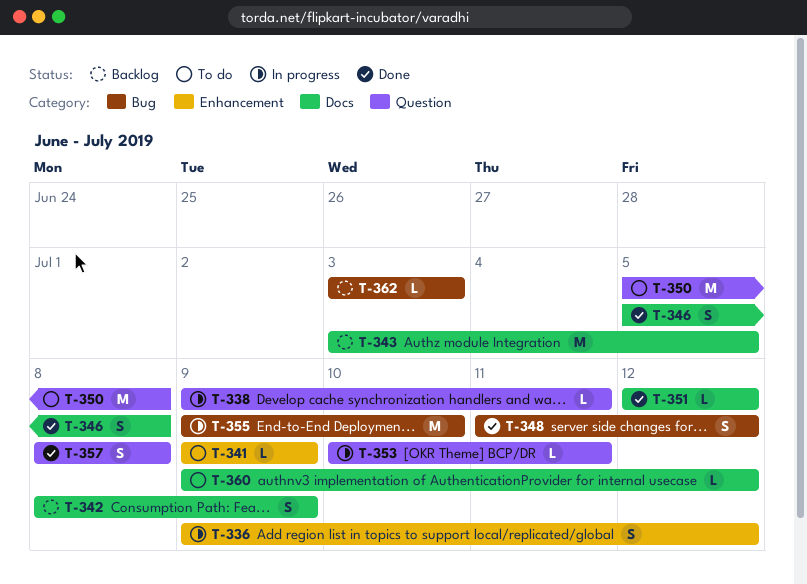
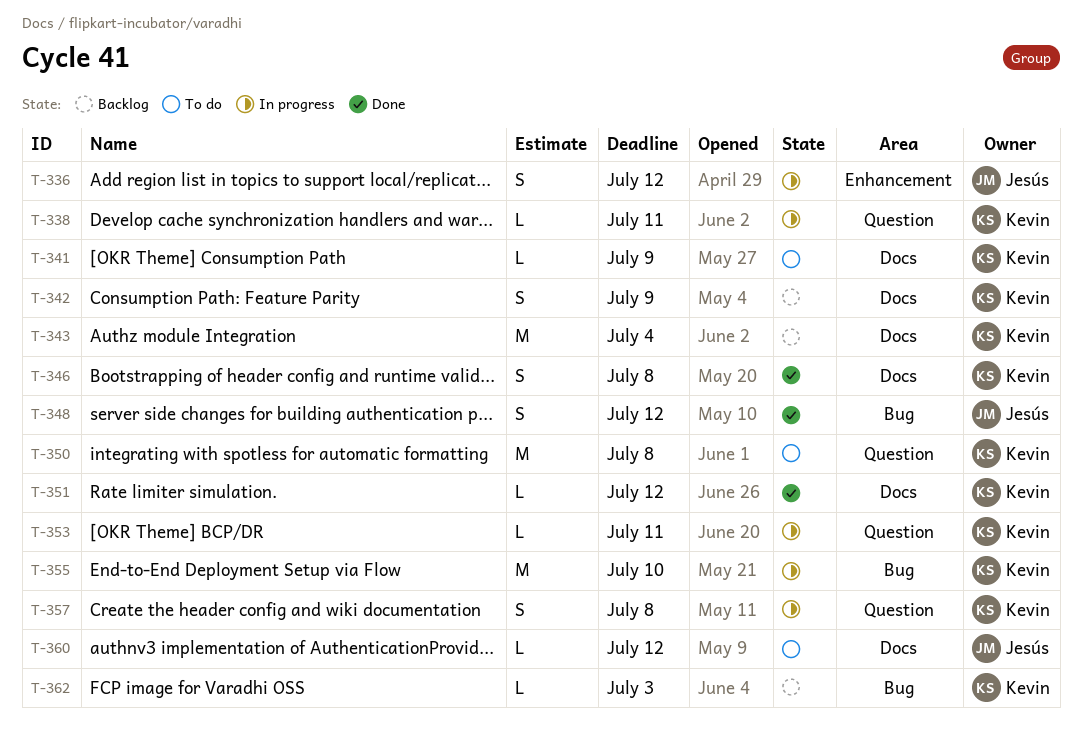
T-341, label: Enhancement -> Docs
T-343, due: Jul 5 -> Jul 4
T-357, status: Done -> In progress

